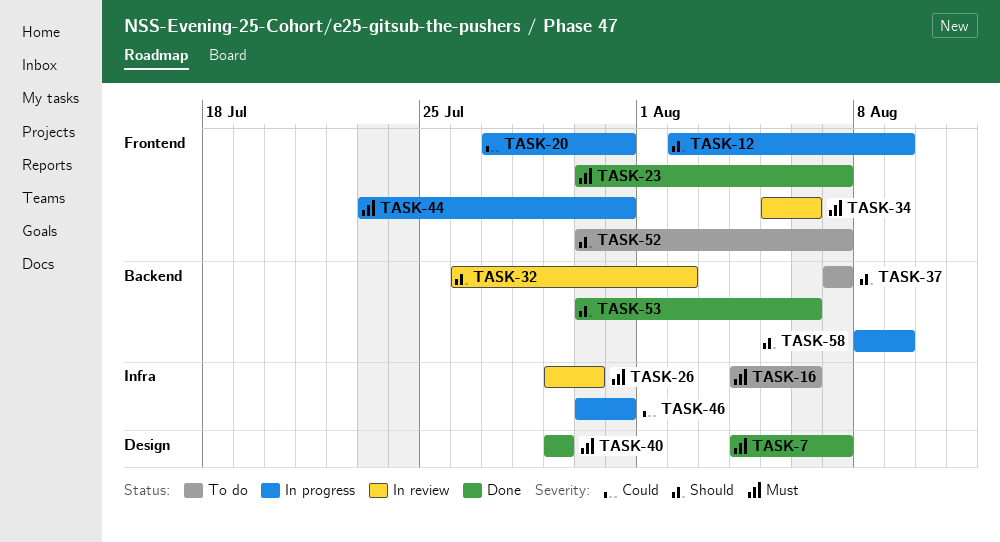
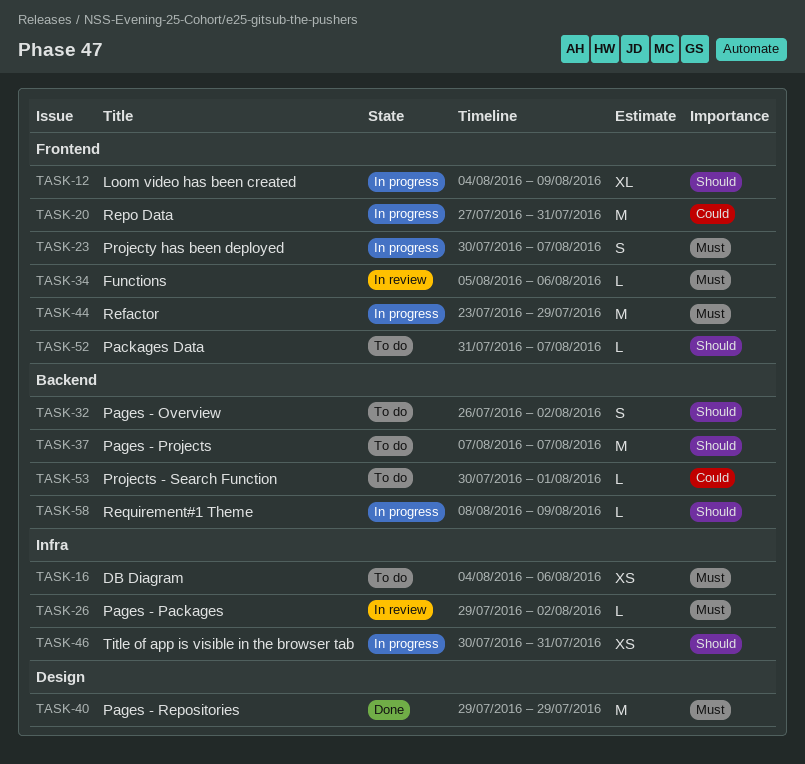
TASK-7: present -> none
TASK-12, start: Aug 2 -> Aug 4
TASK-23, status: Done -> In progress
TASK-26, due: Jul 30 -> Aug 2
TASK-32, status: In review -> To do
TASK-44, due: Jul 31 -> Jul 29
TASK-46, priority: Could -> Should
TASK-52, start: Jul 30 -> Jul 31
TASK-53, status: Done -> To do
TASK-53, priority: Should -> Could
TASK-53, due: Aug 6 -> Aug 1

